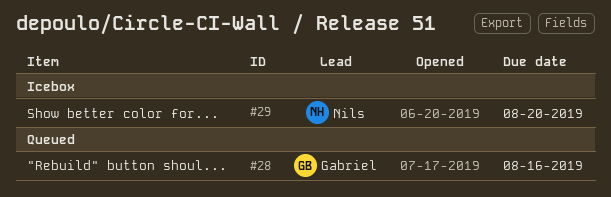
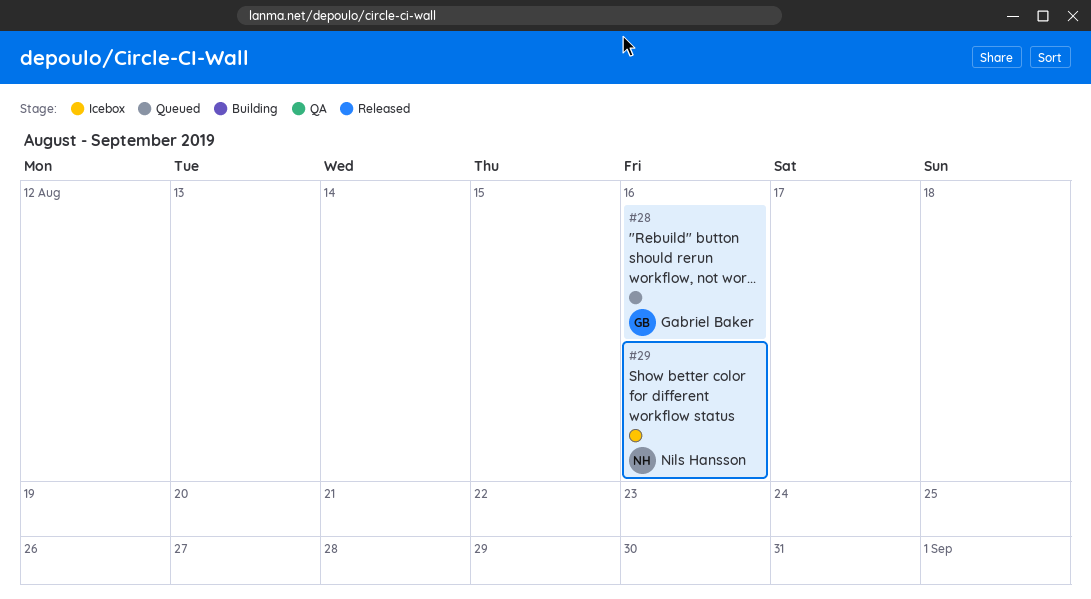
#29, due: Aug 20 -> Aug 16

